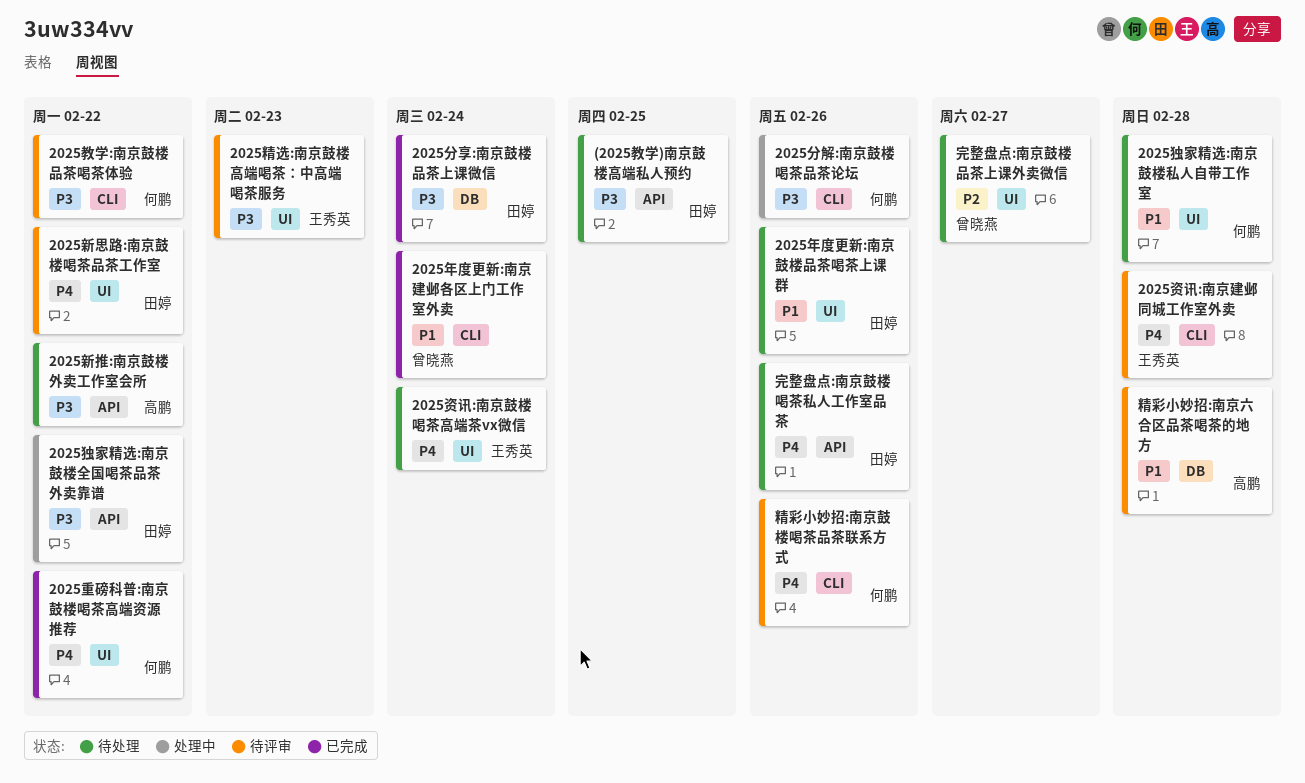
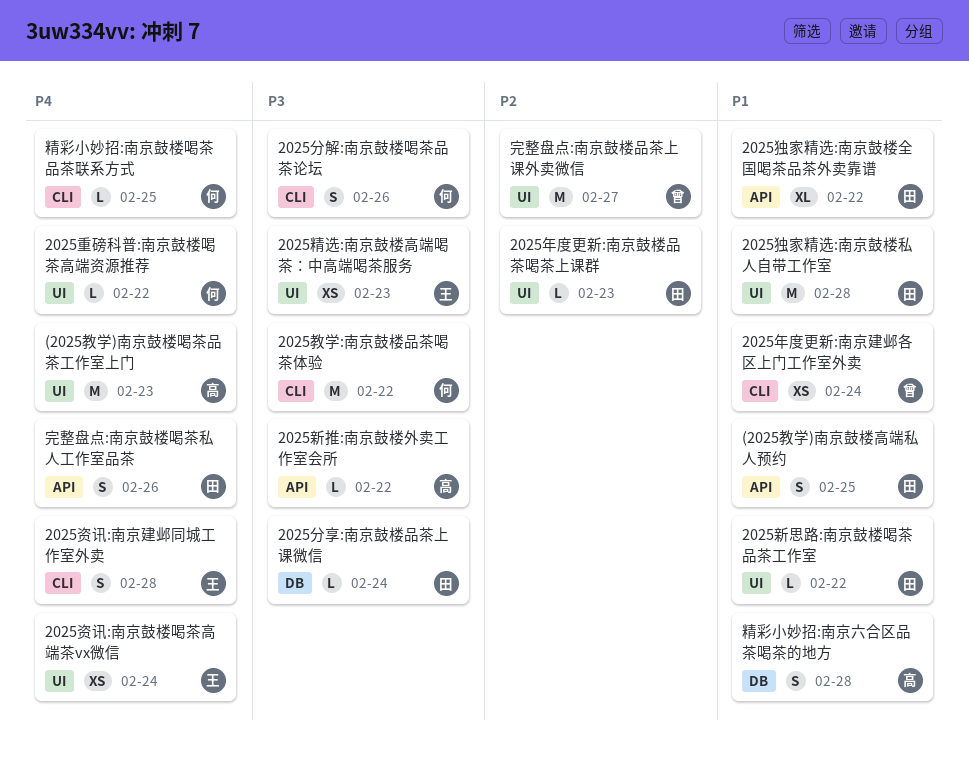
(2025教学)南京鼓楼喝茶品茶工作室上门: none -> present
(2025教学)南京鼓楼高端私人预约, priority: P3 -> P1
2025年度更新:南京鼓楼品茶喝茶上课群, priority: P1 -> P2
2025年度更新:南京鼓楼品茶喝茶上课群, due: Feb 26 -> Feb 23
2025新思路:南京鼓楼喝茶品茶工作室, priority: P4 -> P1
2025独家精选:南京鼓楼全国喝茶品茶外卖靠谱, priority: P3 -> P1
2025独家精选:南京鼓楼私人自带工作室, owner: 何鹏 -> 田婷
精彩小妙招:南京鼓楼喝茶品茶联系方式, due: Feb 26 -> Feb 25

